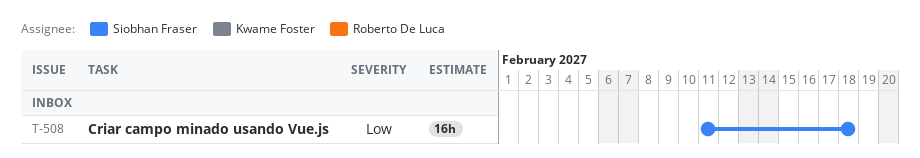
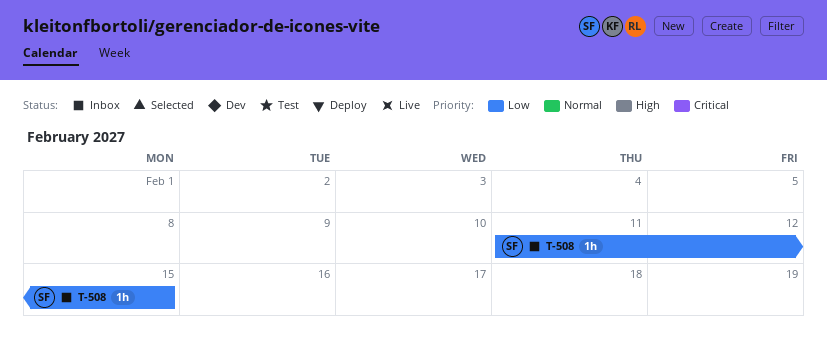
T-508, estimate: 16h -> 1h
T-508, due: Feb 18 -> Feb 15

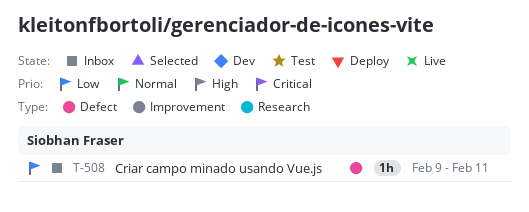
T-508, start: Feb 11 -> Feb 9
T-508, due: Feb 15 -> Feb 11

